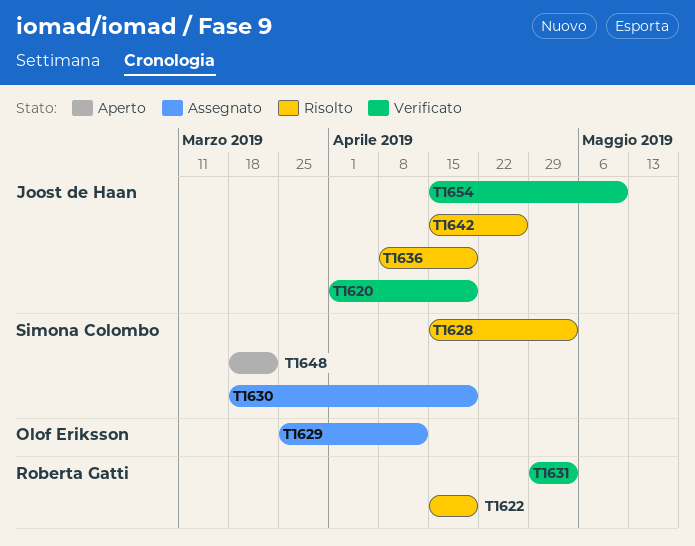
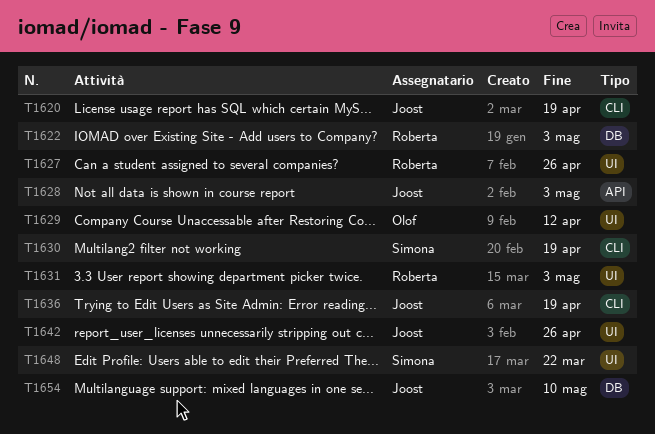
T1622, due: Apr 19 -> May 3
T1627: none -> present
T1628, owner: Simona Colombo -> Joost de Haan

